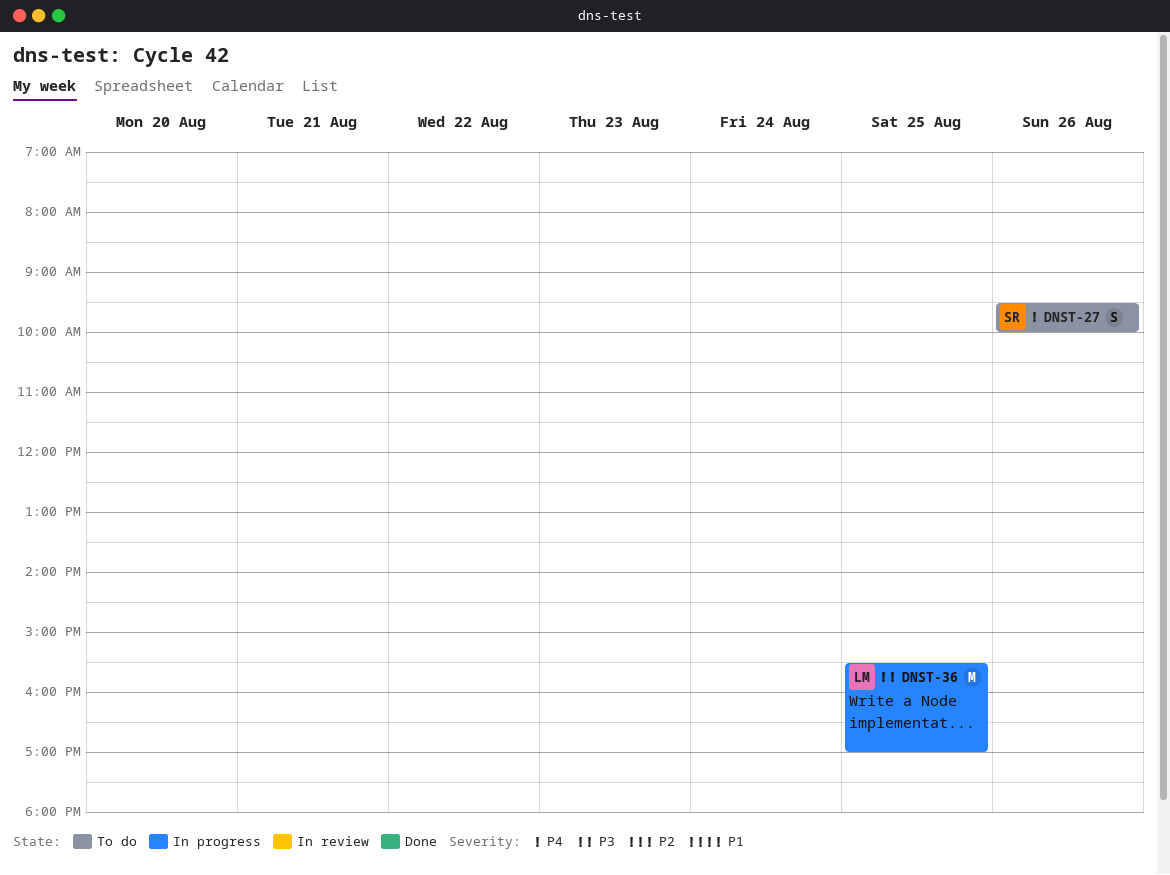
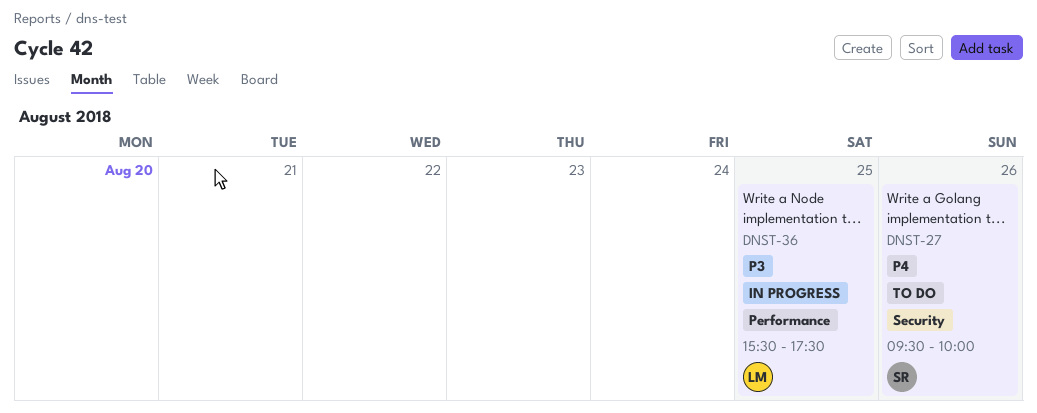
DNST-36, ends: 17:00 -> 17:30

